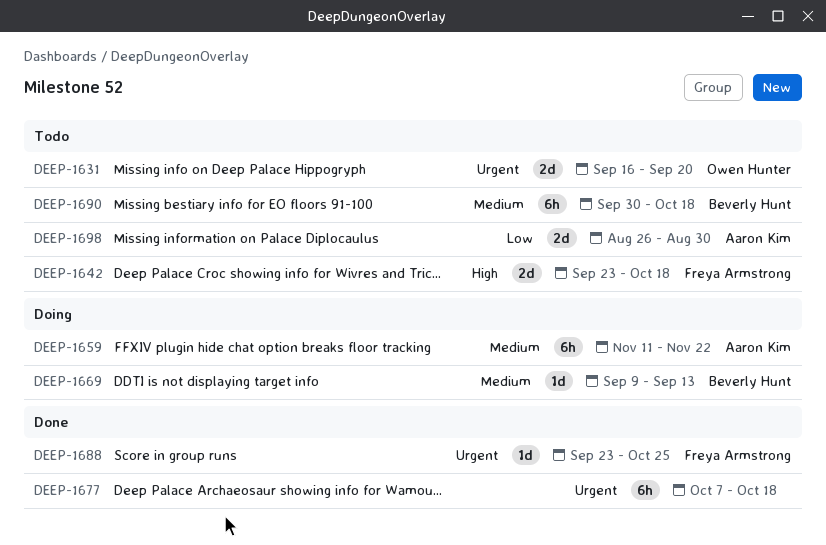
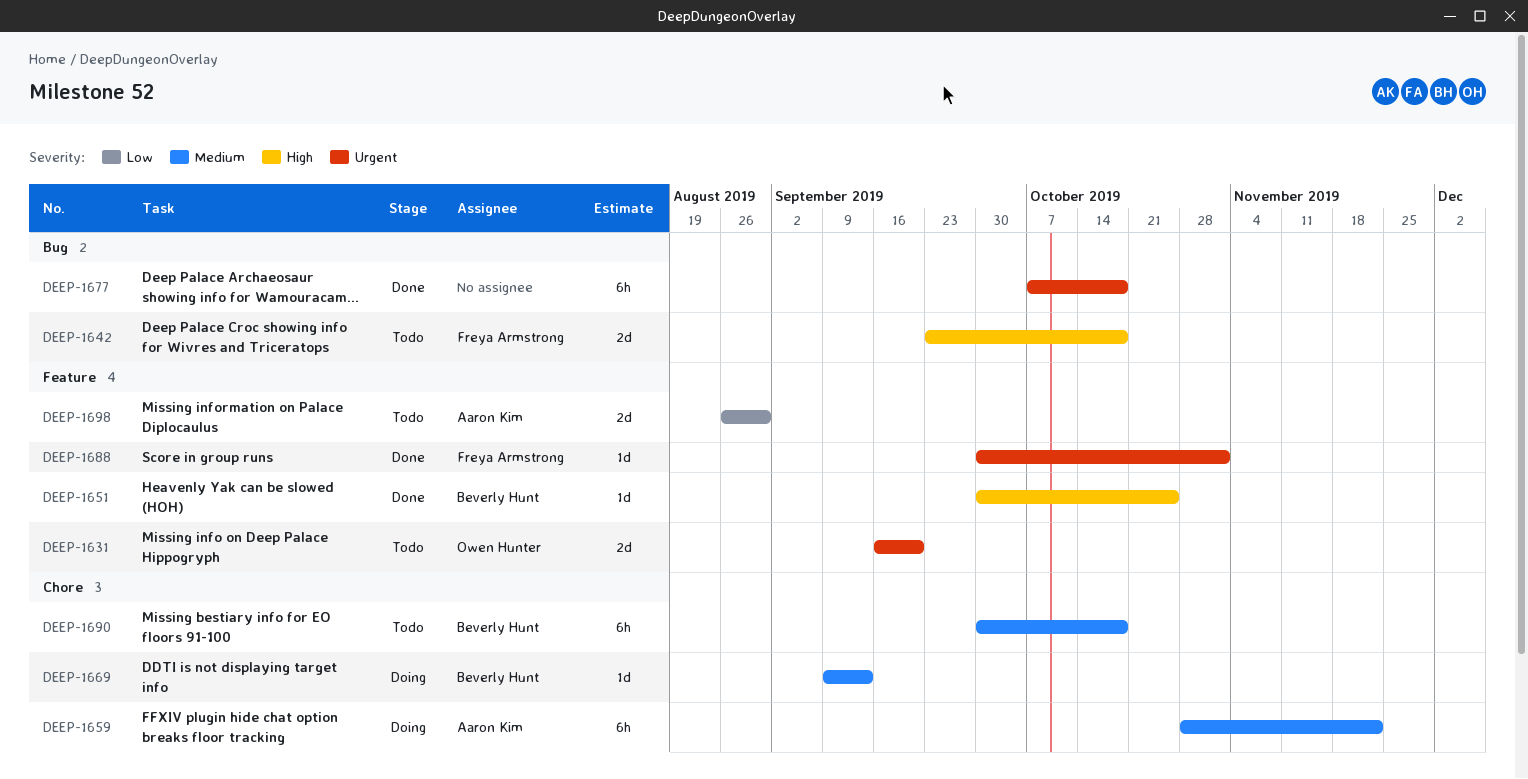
DEEP-1651: none -> present
DEEP-1659, start: Nov 11 -> Oct 28
DEEP-1688, start: Sep 23 -> Sep 30
DEEP-1688, due: Oct 25 -> Nov 1

